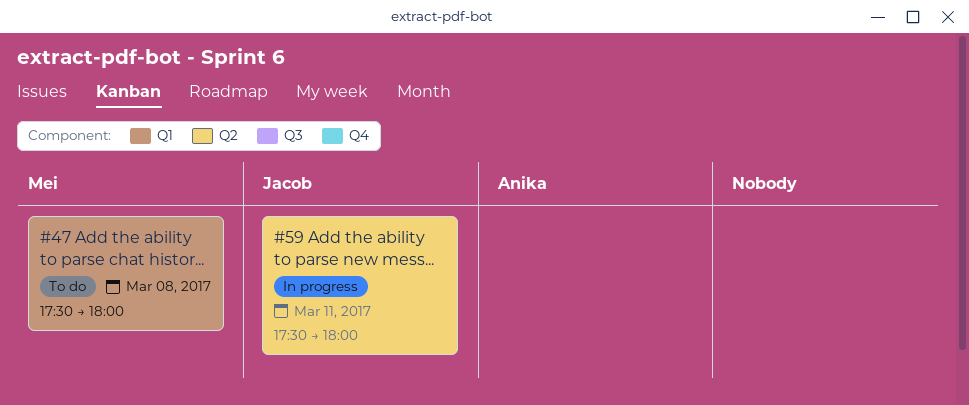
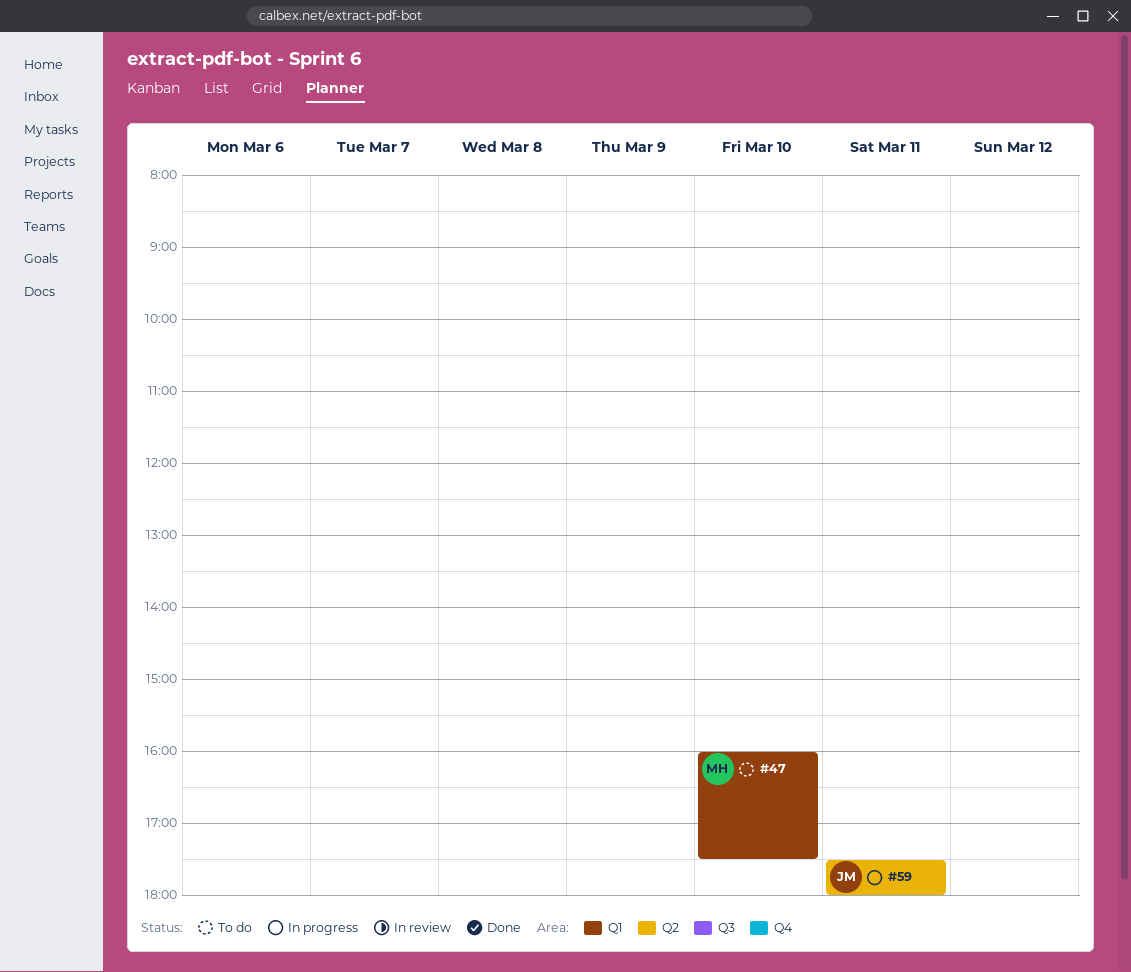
#47, day: Mar 8 -> Mar 10
#47, begins: 17:30 -> 16:00
#47, ends: 18:00 -> 17:30

